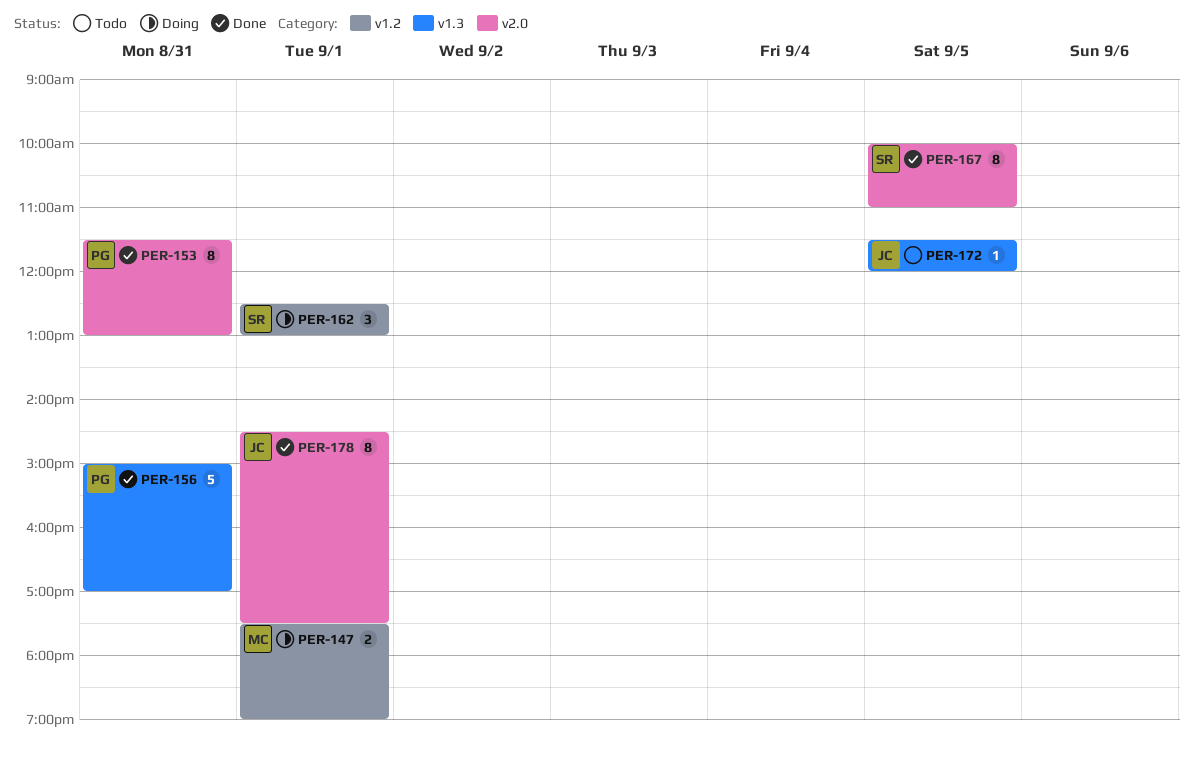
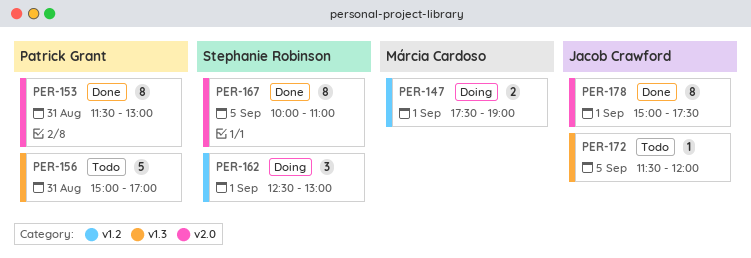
PER-156, status: Done -> Todo
PER-178, begins: 14:30 -> 15:00

